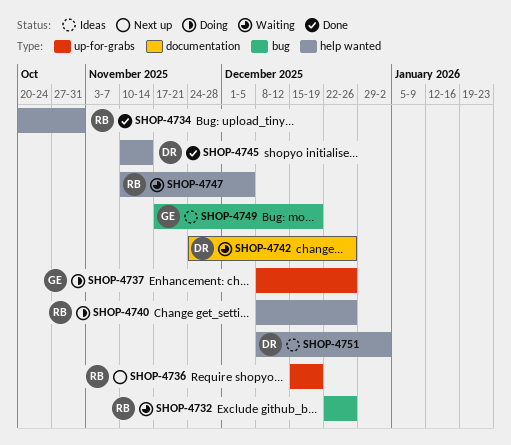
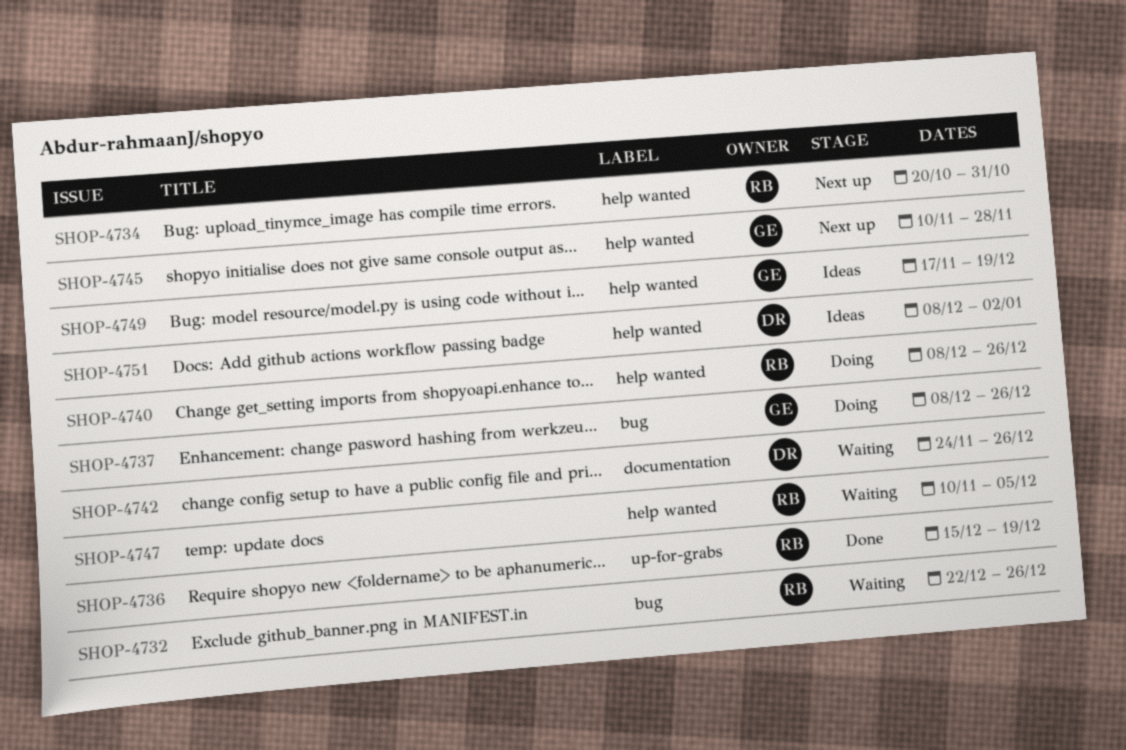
SHOP-4734, status: Done -> Next up
SHOP-4736, status: Next up -> Done
SHOP-4737, label: up-for-grabs -> bug
SHOP-4745, status: Done -> Next up
SHOP-4745, owner: DR -> GE
SHOP-4745, due: Nov 14 -> Nov 28
SHOP-4749, label: bug -> help wanted

